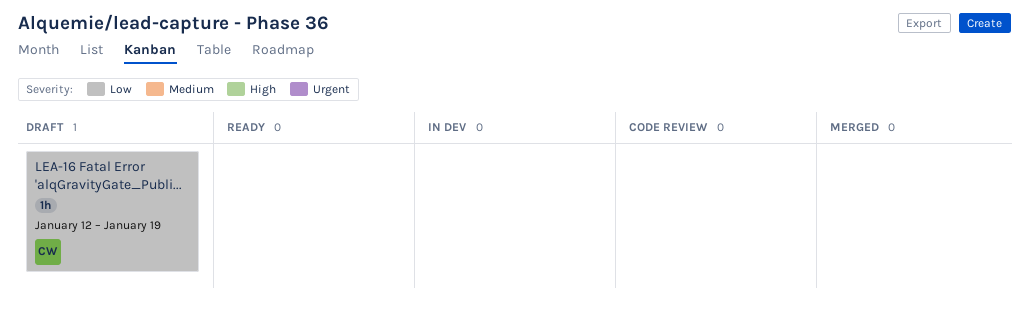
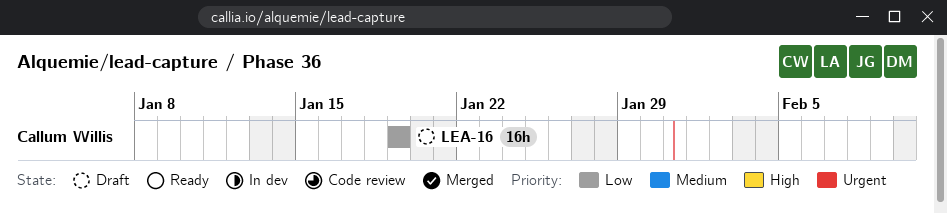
LEA-16, estimate: 1h -> 16h
LEA-16, start: Jan 12 -> Jan 19

